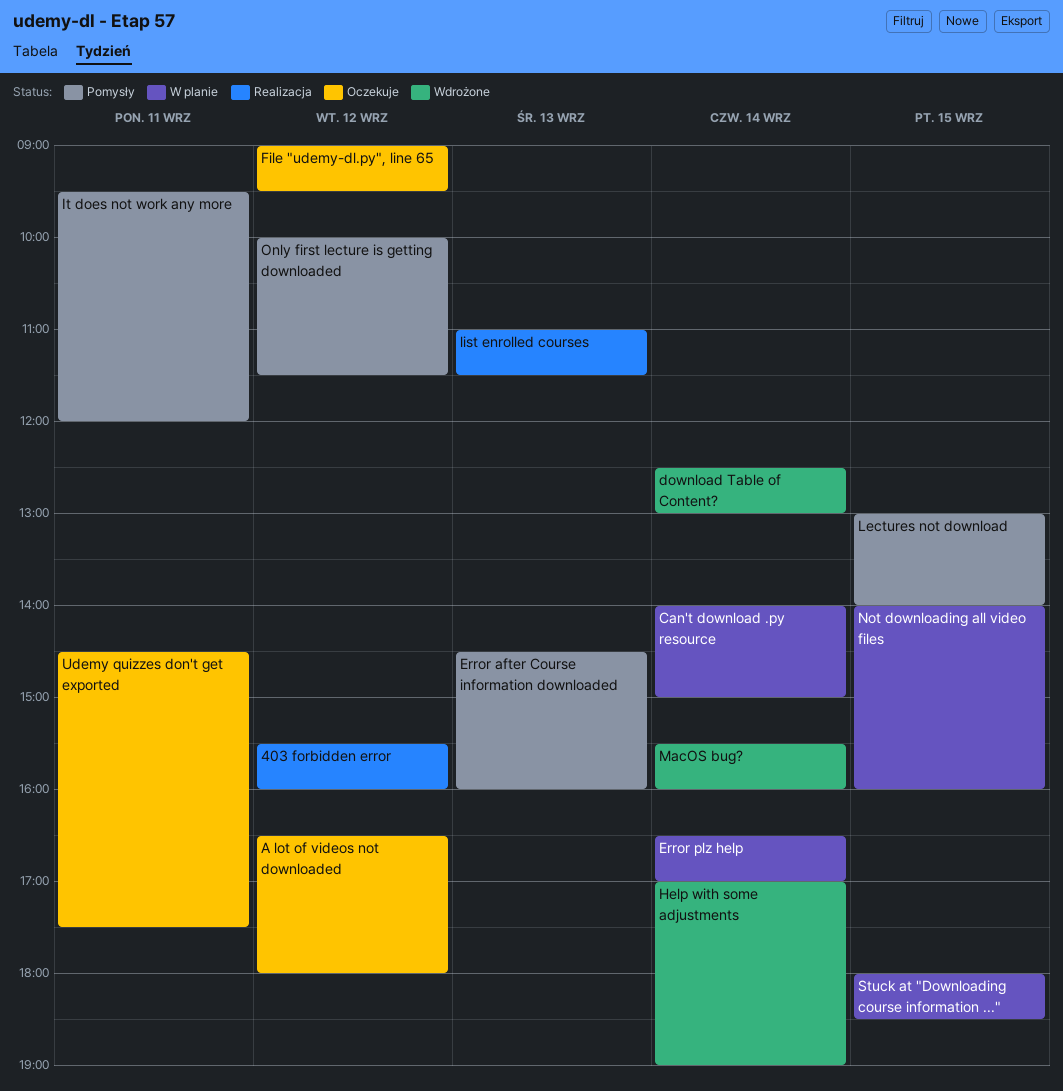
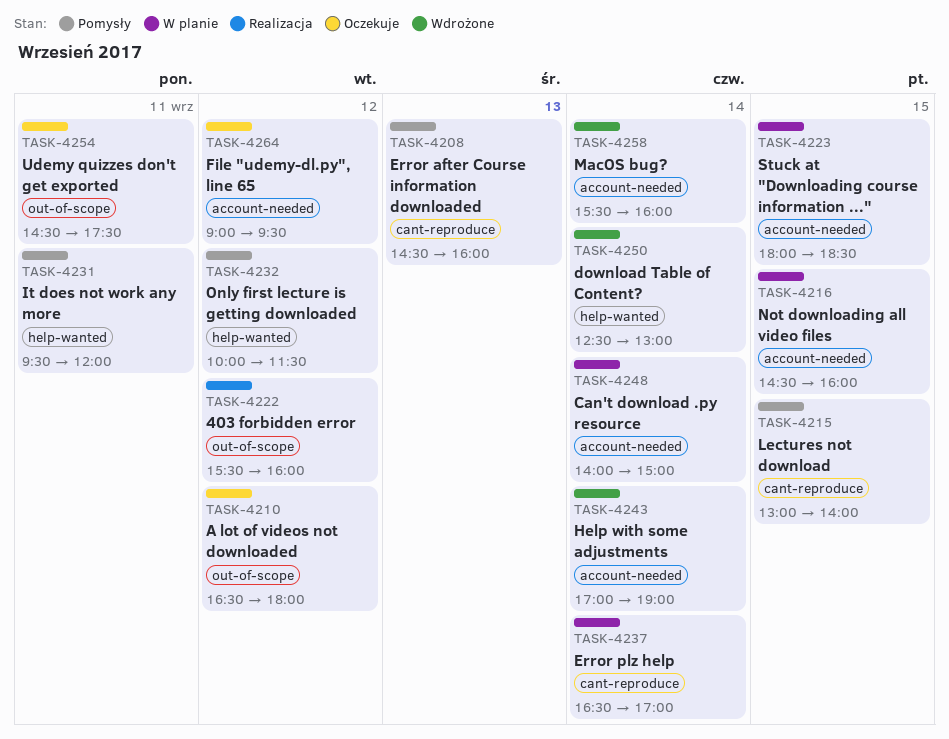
list enrolled courses: present -> none
Not downloading all video files, begins: 14:00 -> 14:30

